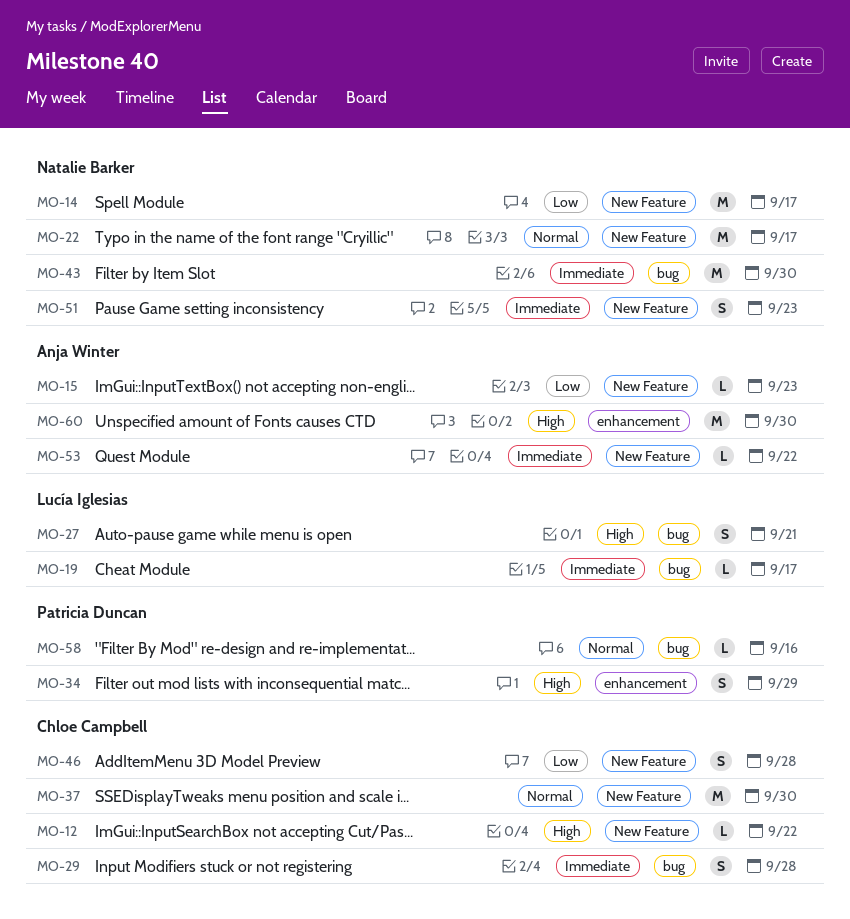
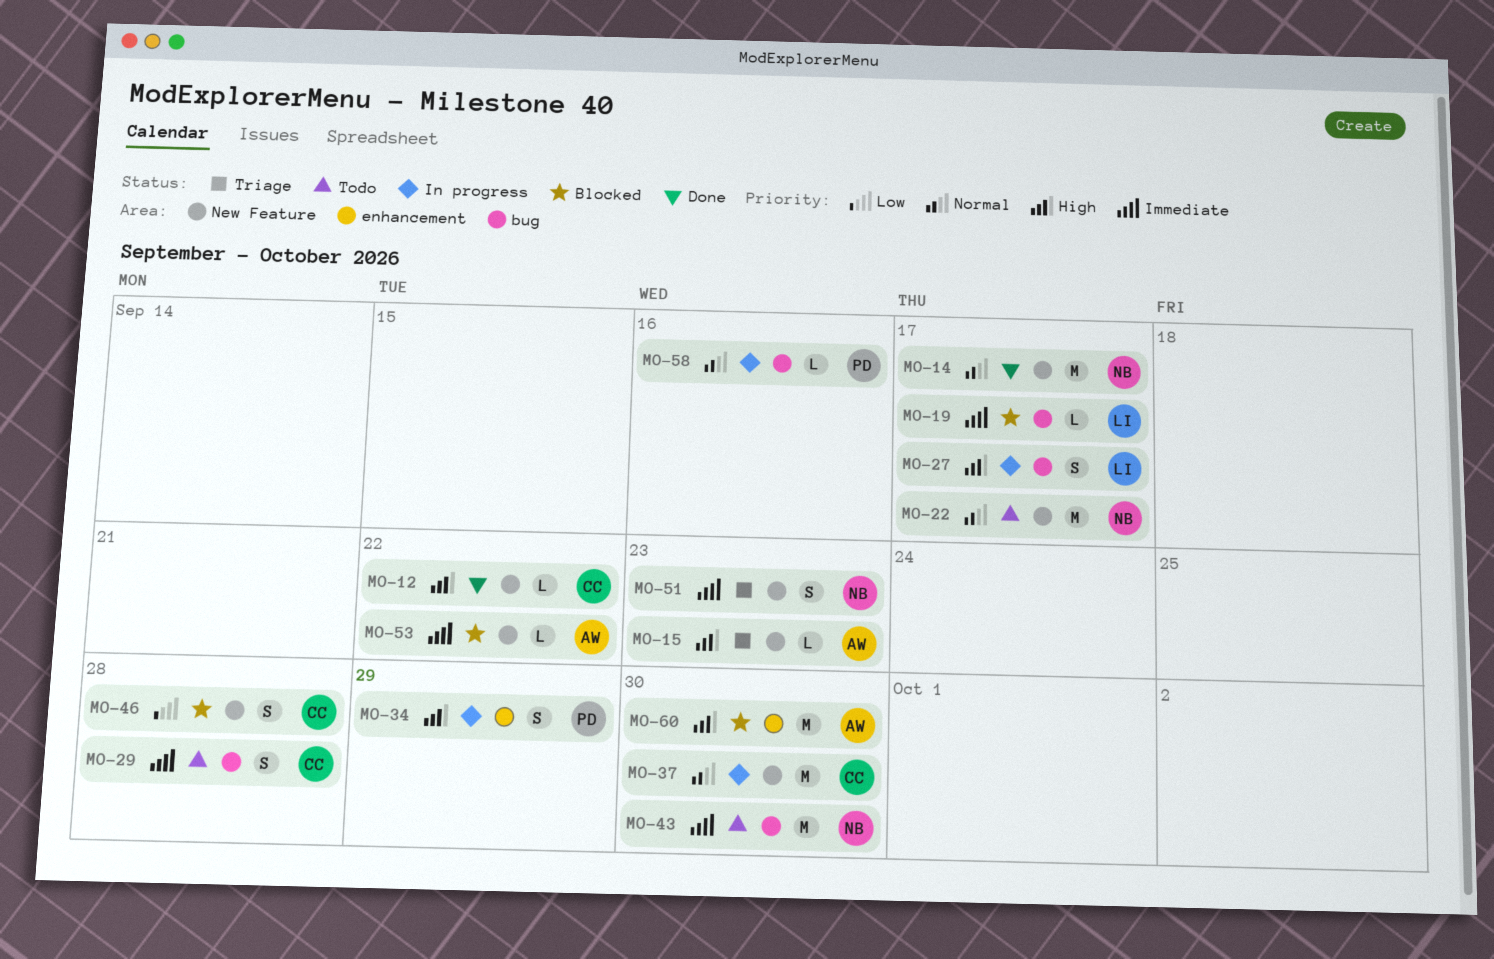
MO-14, priority: Low -> Normal
MO-15, priority: Low -> High
MO-27, due: Sep 21 -> Sep 17

